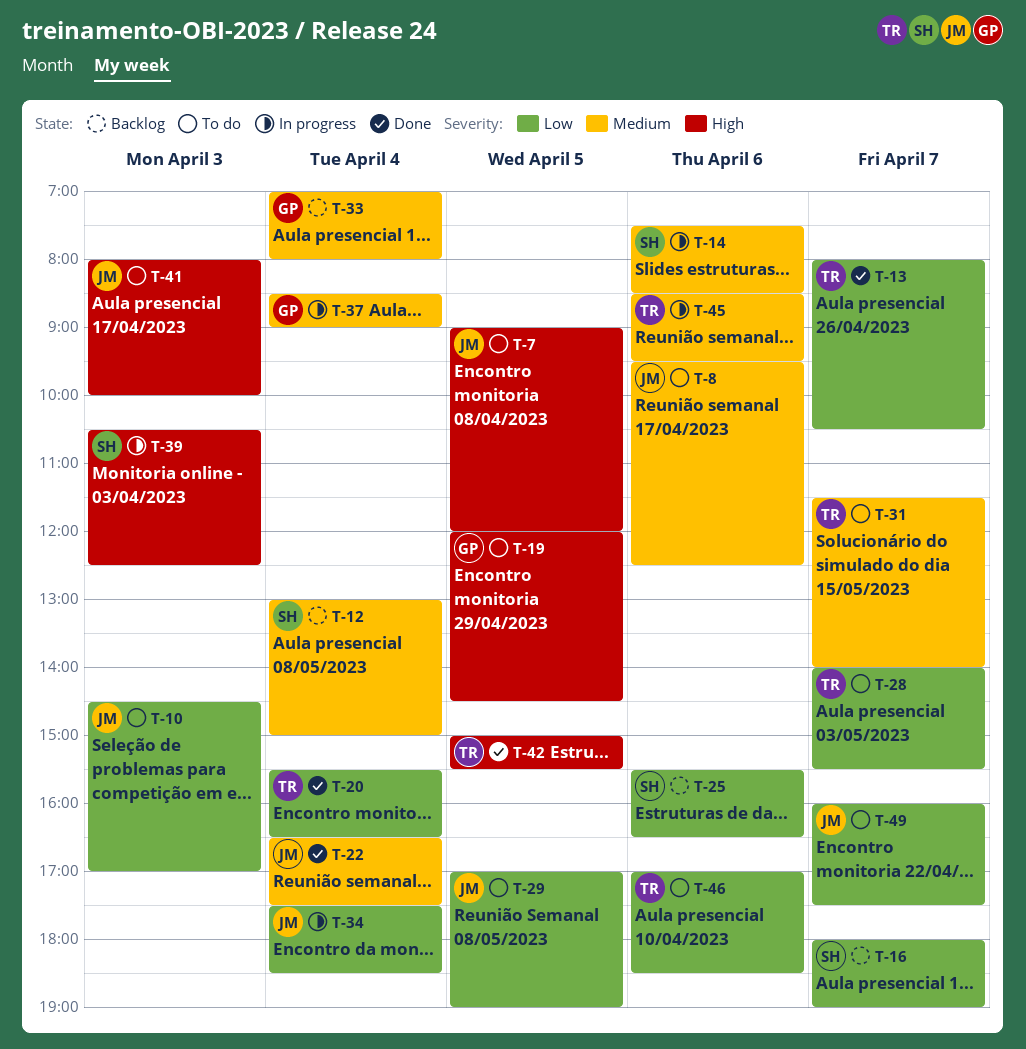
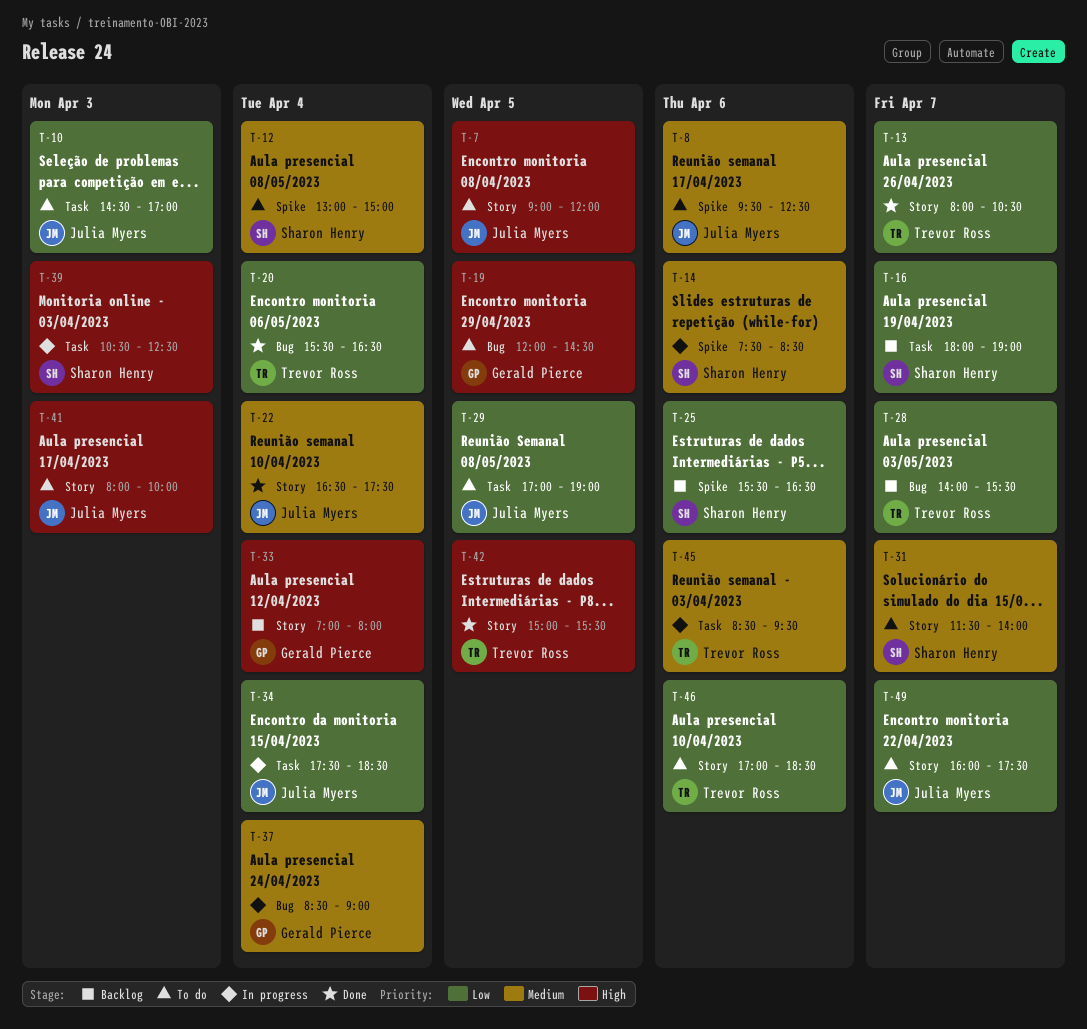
T-12, status: Backlog -> To do
T-28, status: To do -> Backlog
T-31, owner: Trevor Ross -> Sharon Henry
T-33, priority: Medium -> High

